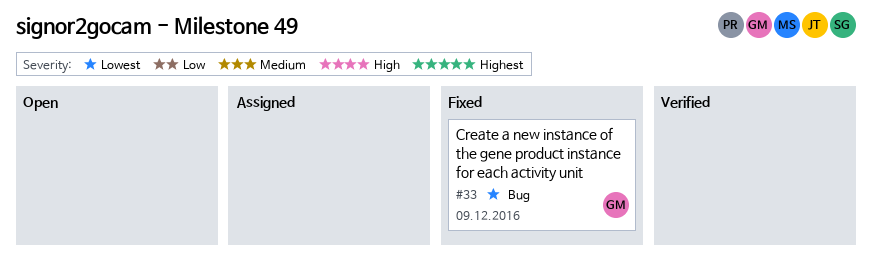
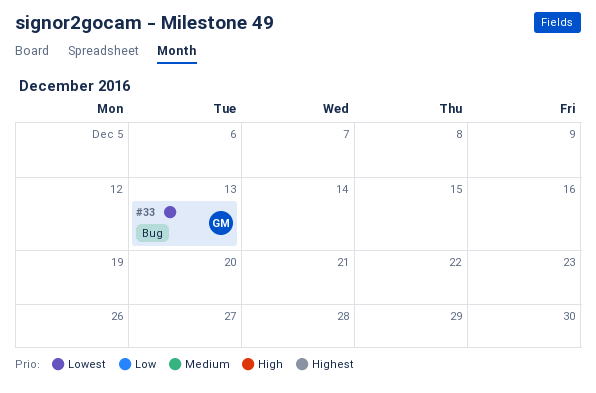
#33, due: Dec 9 -> Dec 13

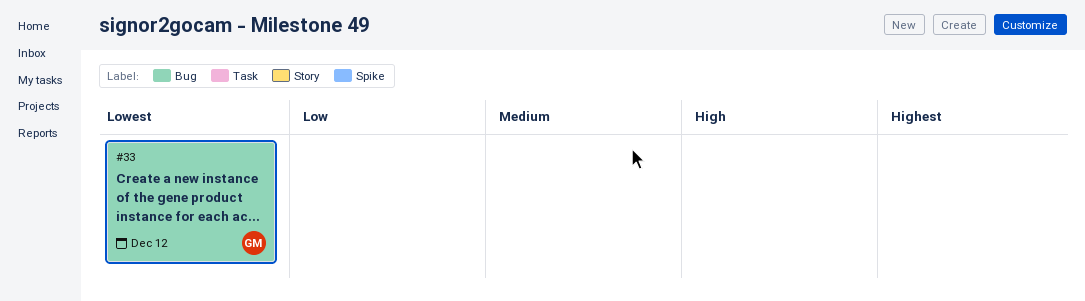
#33, due: Dec 13 -> Dec 12

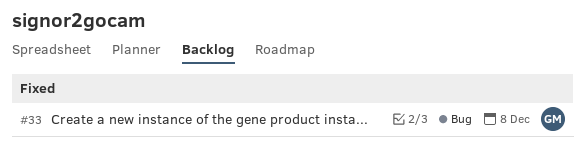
#33, due: Dec 12 -> Dec 8

